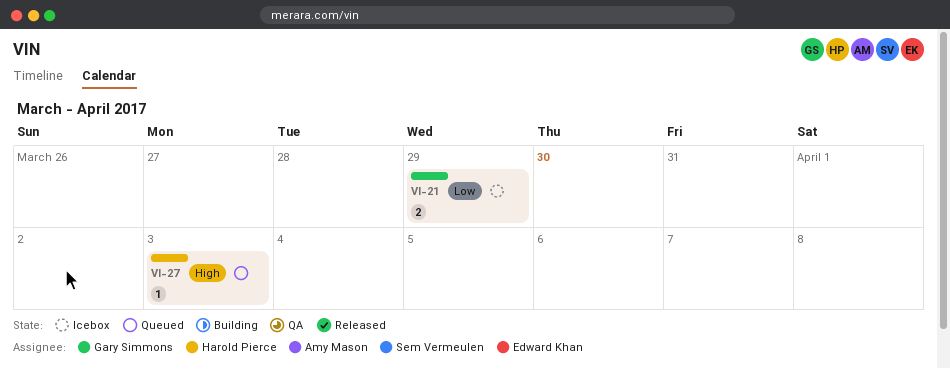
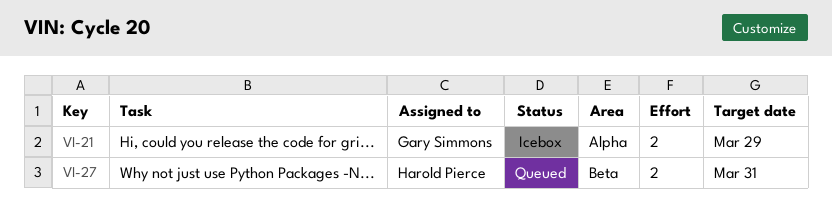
VI-27, estimate: 1 -> 2
VI-27, due: Apr 3 -> Mar 31

